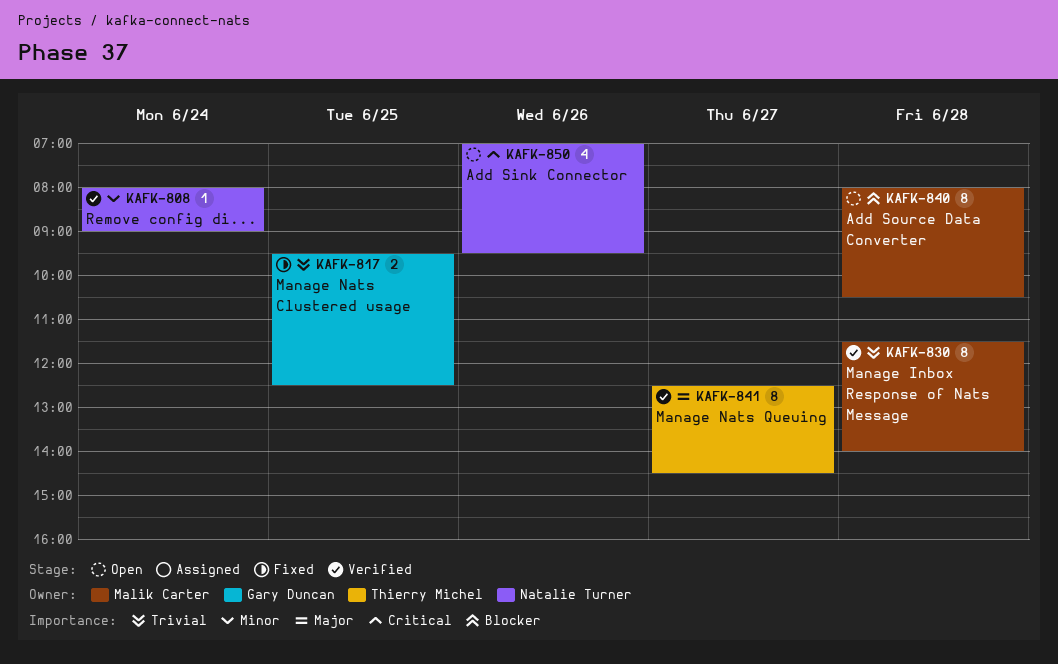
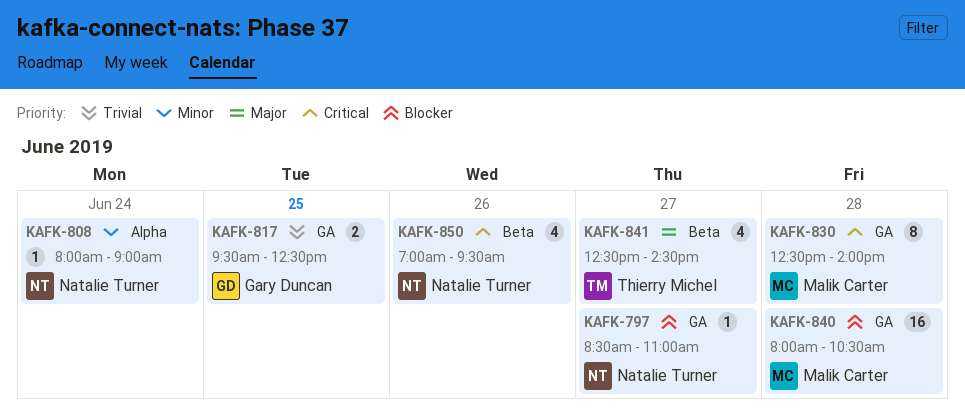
KAFK-797: none -> present
KAFK-830, priority: Trivial -> Critical
KAFK-830, begins: 11:30 -> 12:30
KAFK-840, estimate: 8 -> 16
KAFK-841, estimate: 8 -> 4

